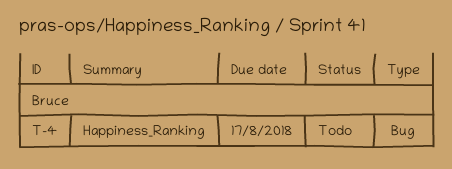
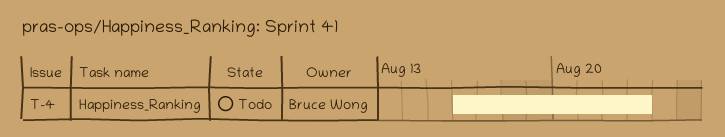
T-4, due: Aug 17 -> Aug 23

